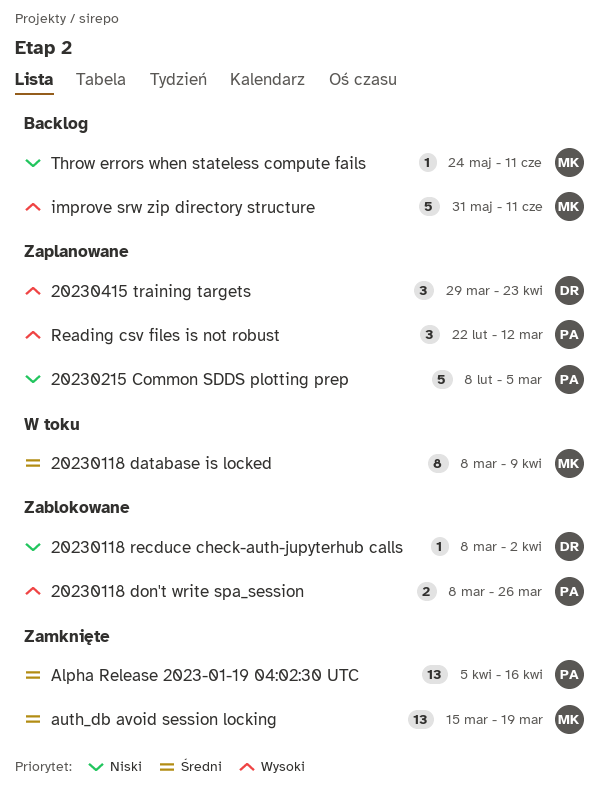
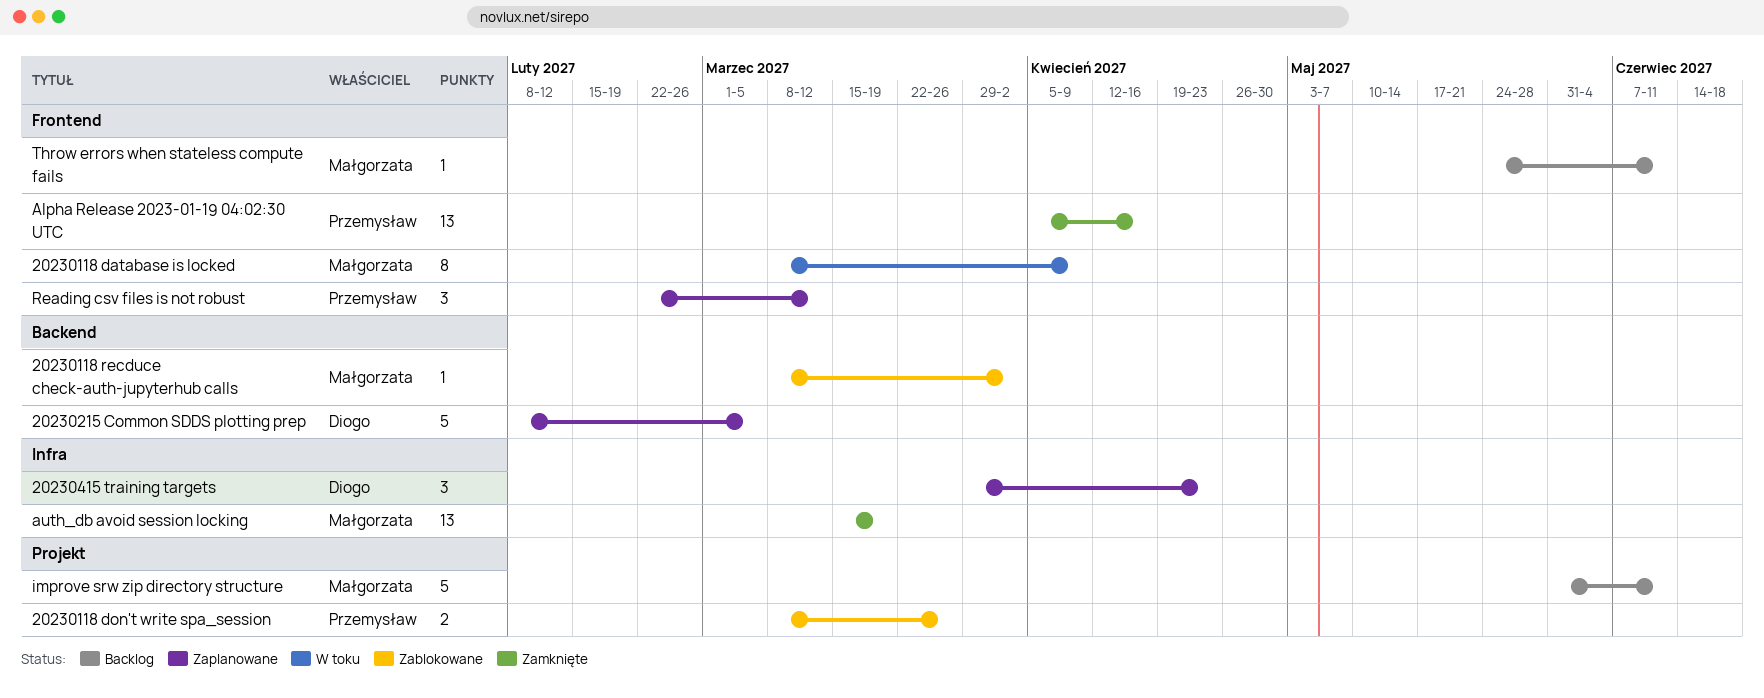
20230118 recduce check-auth-jupyterhub calls, owner: Diogo -> Małgorzata
20230215 Common SDDS plotting prep, owner: Przemysław -> Diogo

